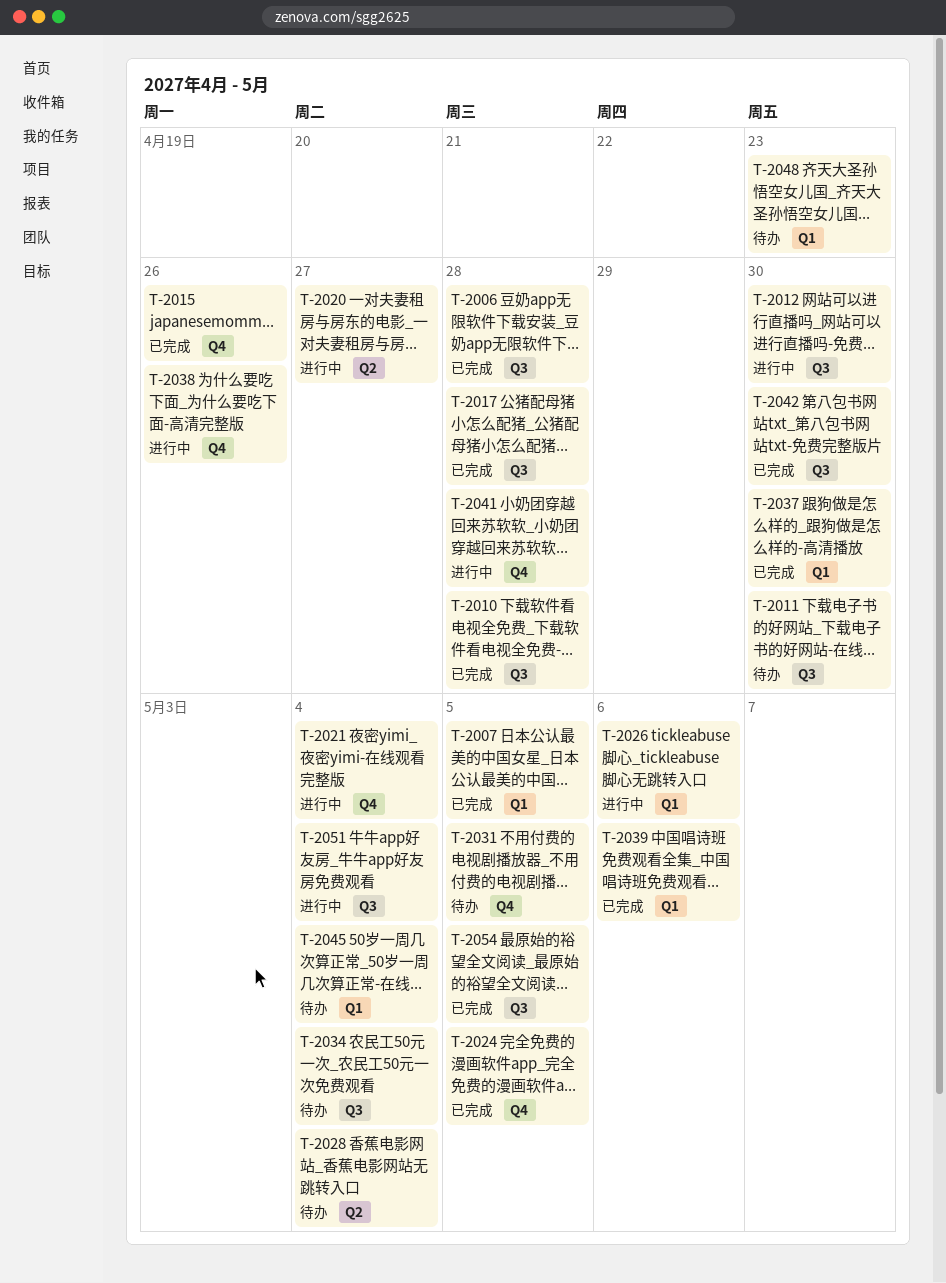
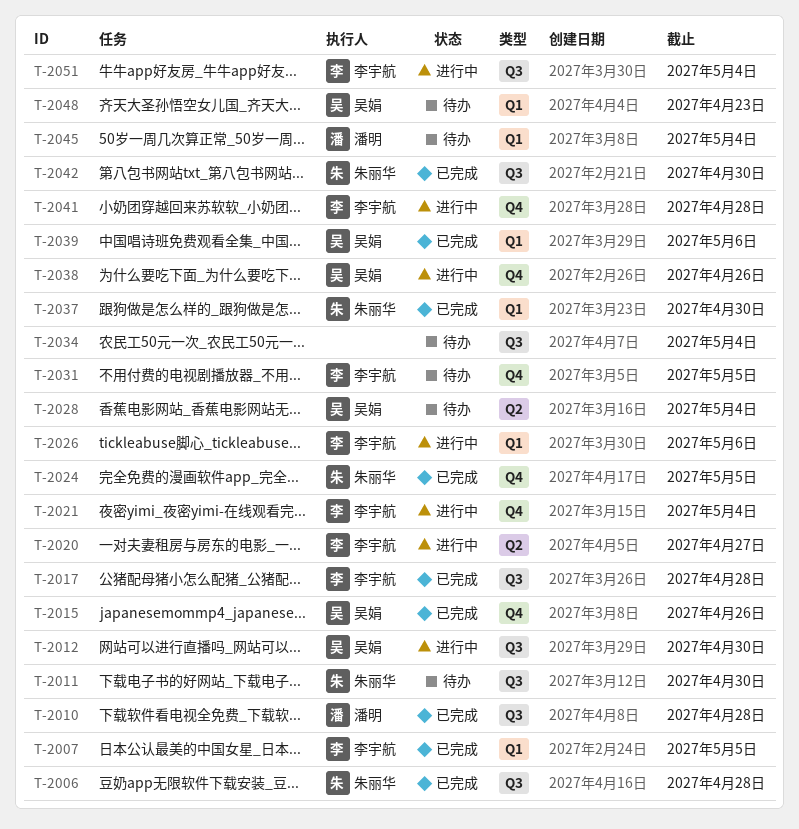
T-2054: present -> none

